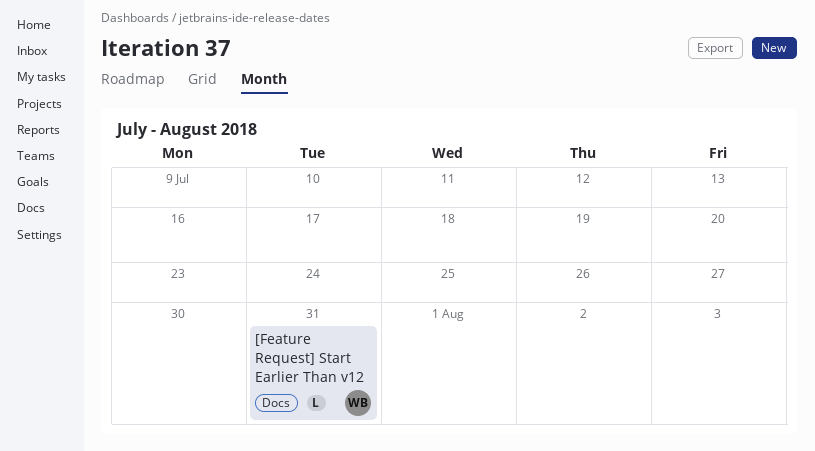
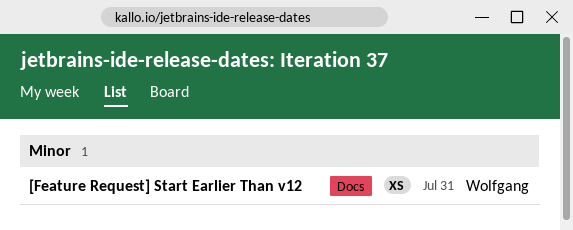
[Feature Request] Start Earlier Than v12, estimate: L -> XS

